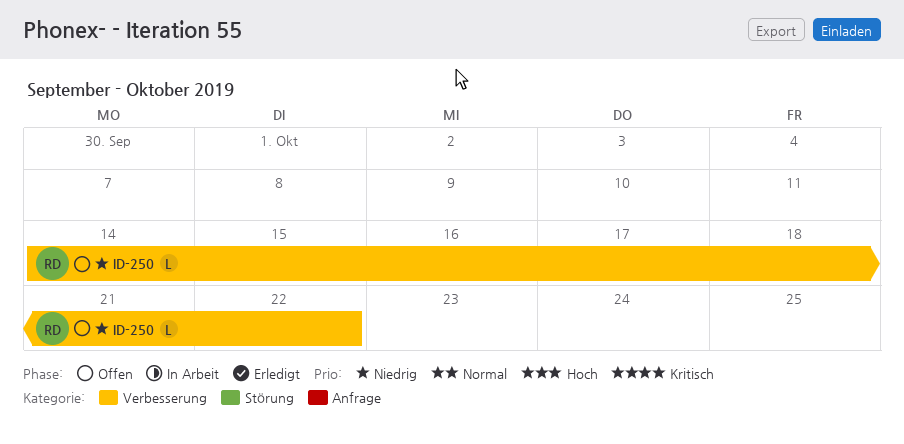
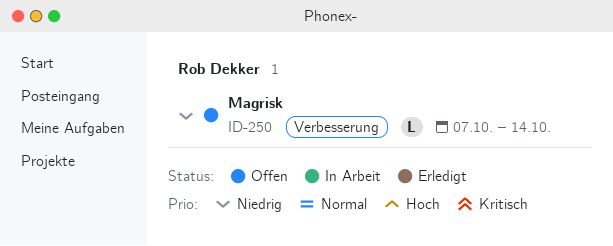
ID-250, start: Oct 14 -> Oct 7
ID-250, due: Oct 22 -> Oct 14

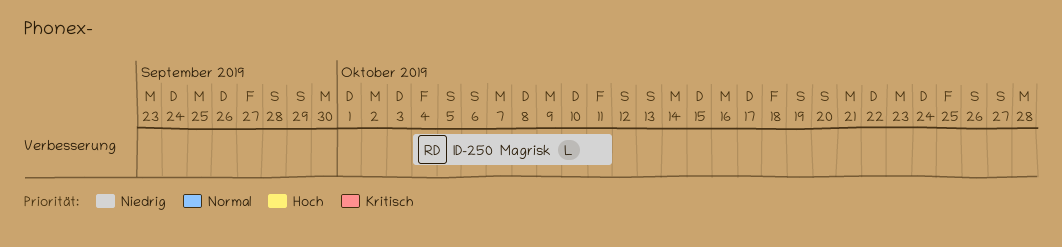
ID-250, start: Oct 7 -> Oct 4
ID-250, due: Oct 14 -> Oct 11

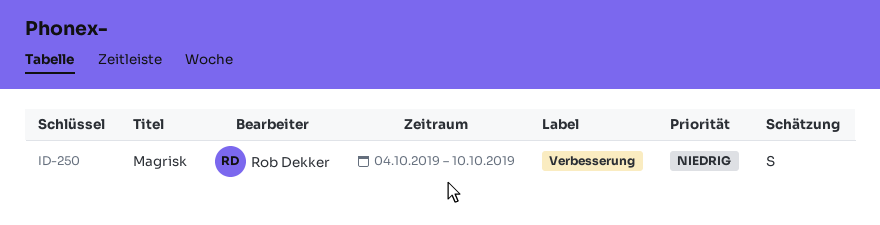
ID-250, estimate: L -> S
ID-250, due: Oct 11 -> Oct 10

